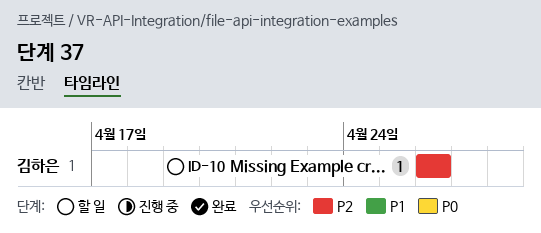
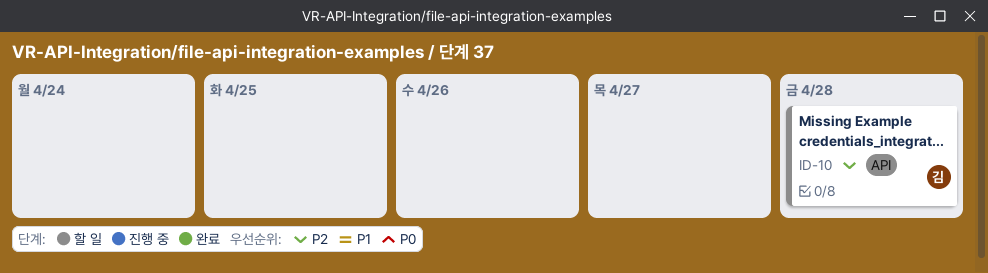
ID-10, due: Apr 26 -> Apr 28

